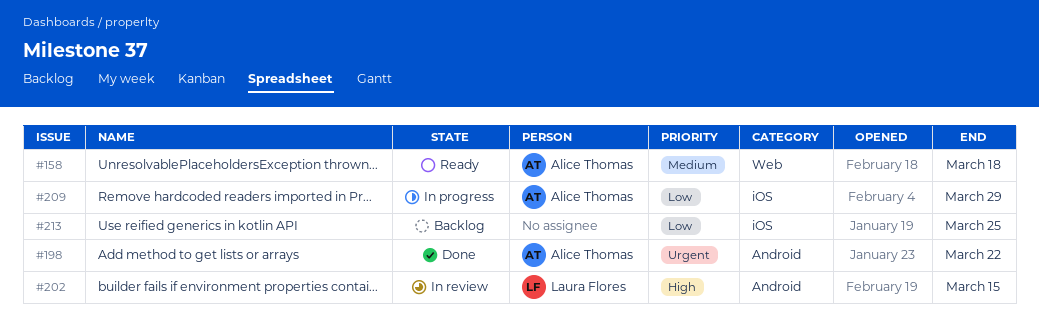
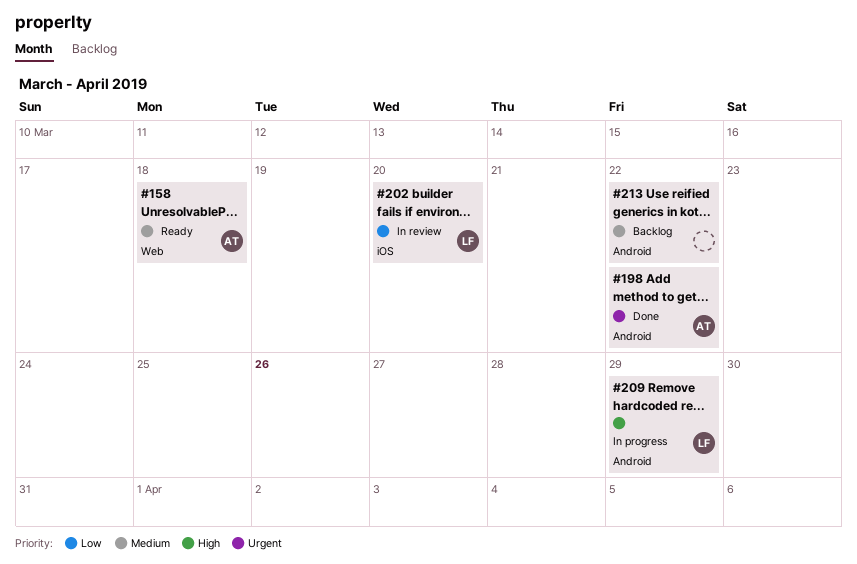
#202, priority: High -> Low
#202, label: Android -> iOS
#202, due: Mar 15 -> Mar 20
#209, owner: Alice Thomas -> Laura Flores
#209, priority: Low -> High
#209, label: iOS -> Android
#213, priority: Low -> Medium
#213, label: iOS -> Android
#213, due: Mar 25 -> Mar 22

